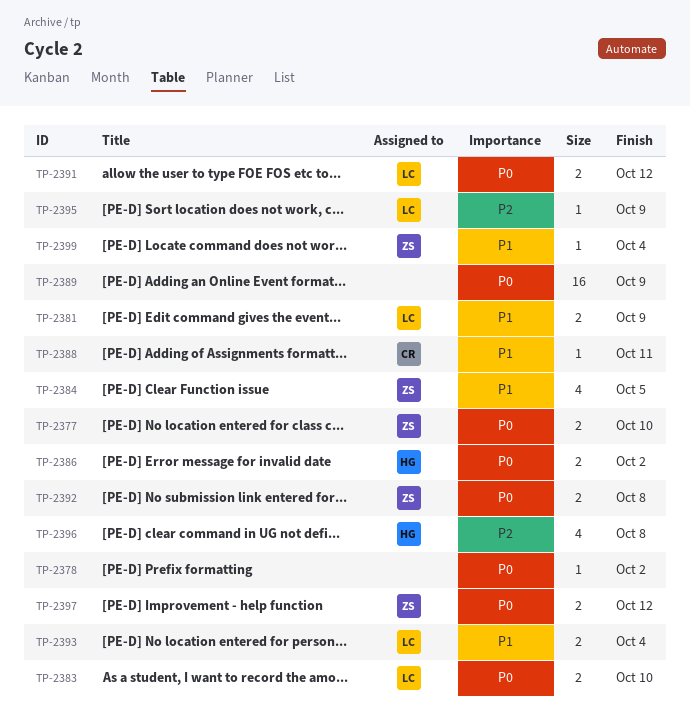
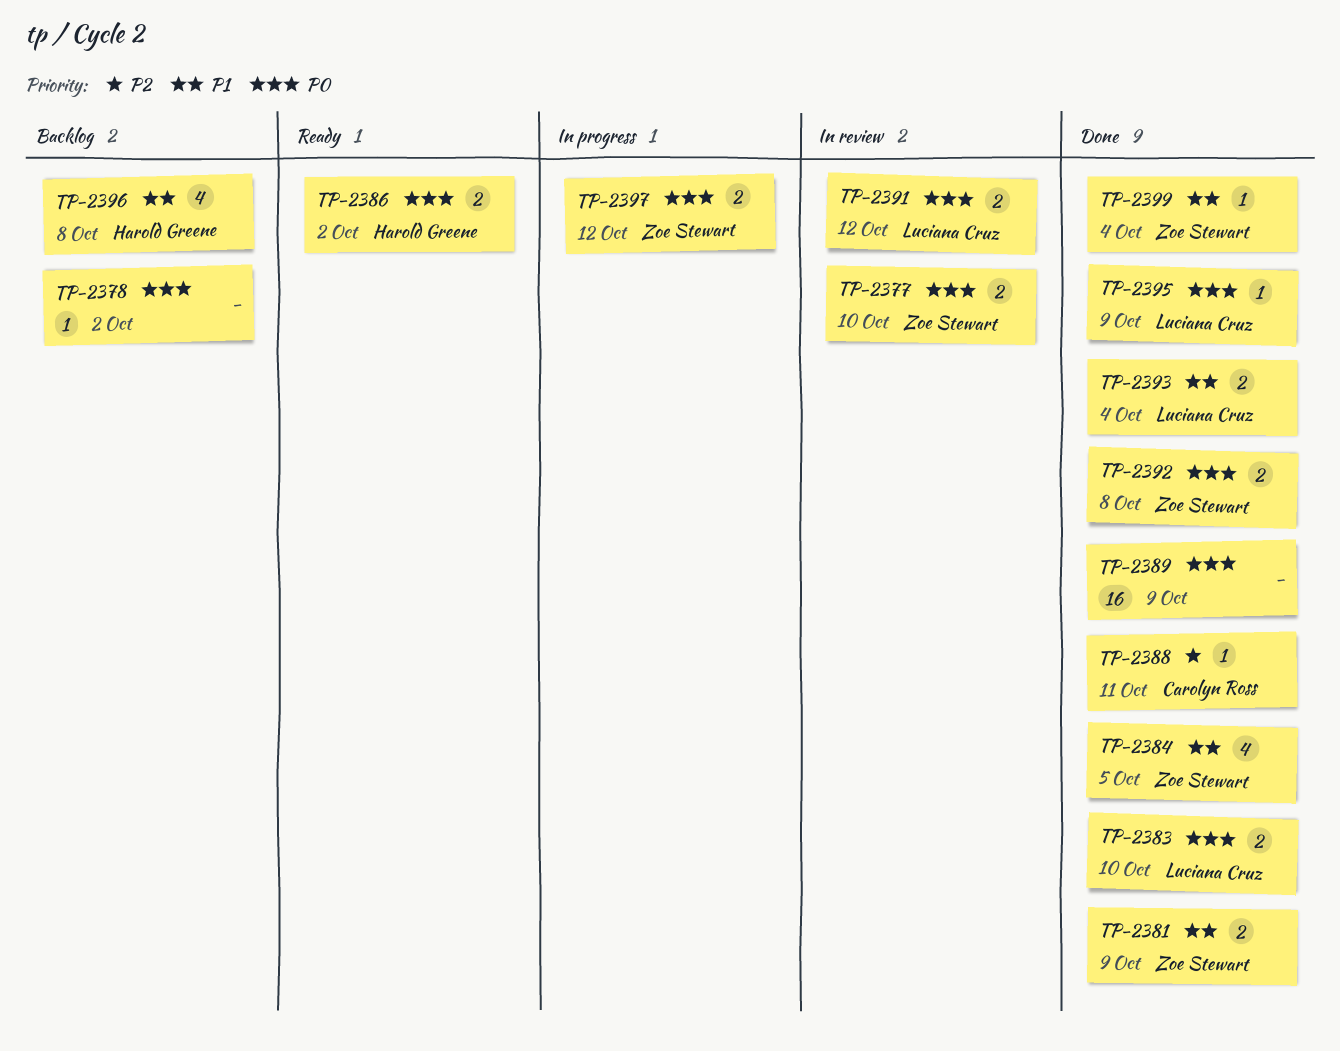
TP-2381, owner: Luciana Cruz -> Zoe Stewart
TP-2388, priority: P1 -> P2
TP-2395, priority: P2 -> P0
TP-2396, priority: P2 -> P1

